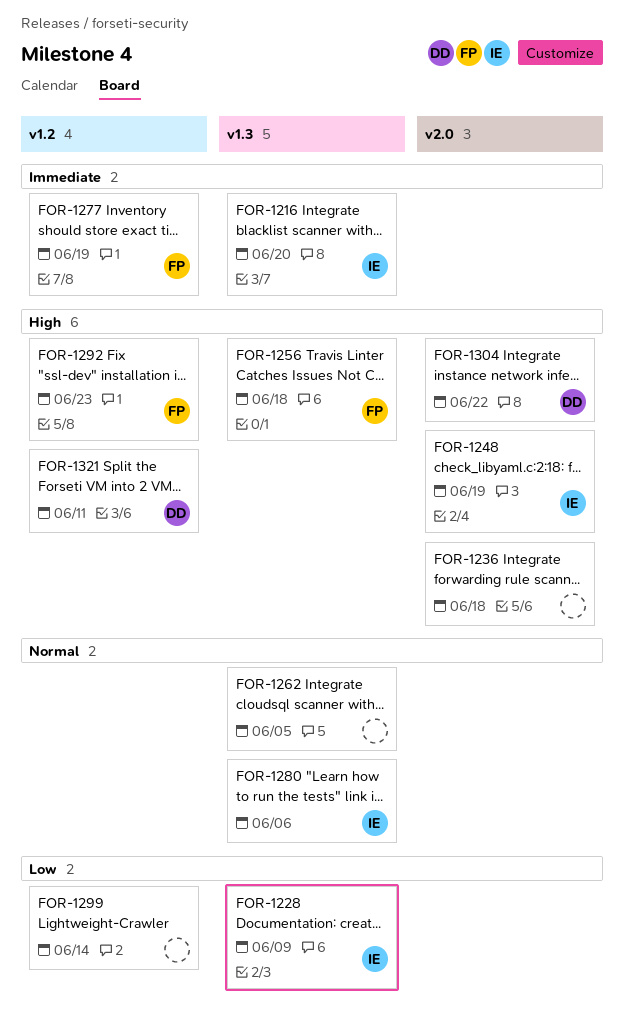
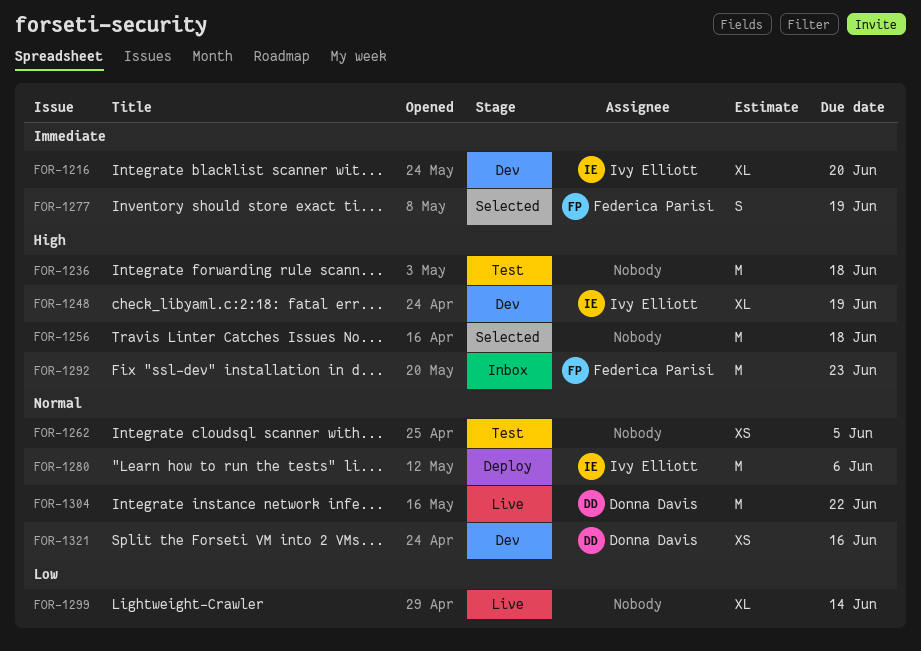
FOR-1228: present -> none
FOR-1256, owner: Federica Parisi -> none
FOR-1304, priority: High -> Normal
FOR-1321, priority: High -> Normal
FOR-1321, due: Jun 11 -> Jun 16

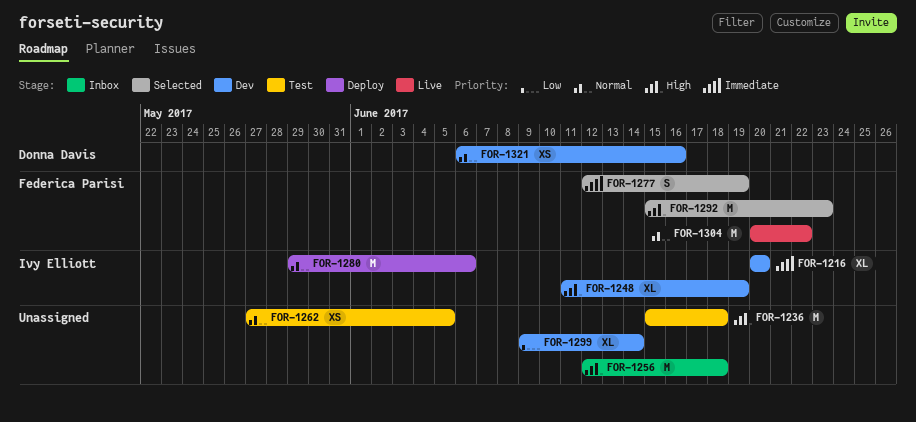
FOR-1256, status: Selected -> Inbox
FOR-1292, status: Inbox -> Selected
FOR-1299, status: Live -> Dev
FOR-1304, owner: Donna Davis -> Federica Parisi

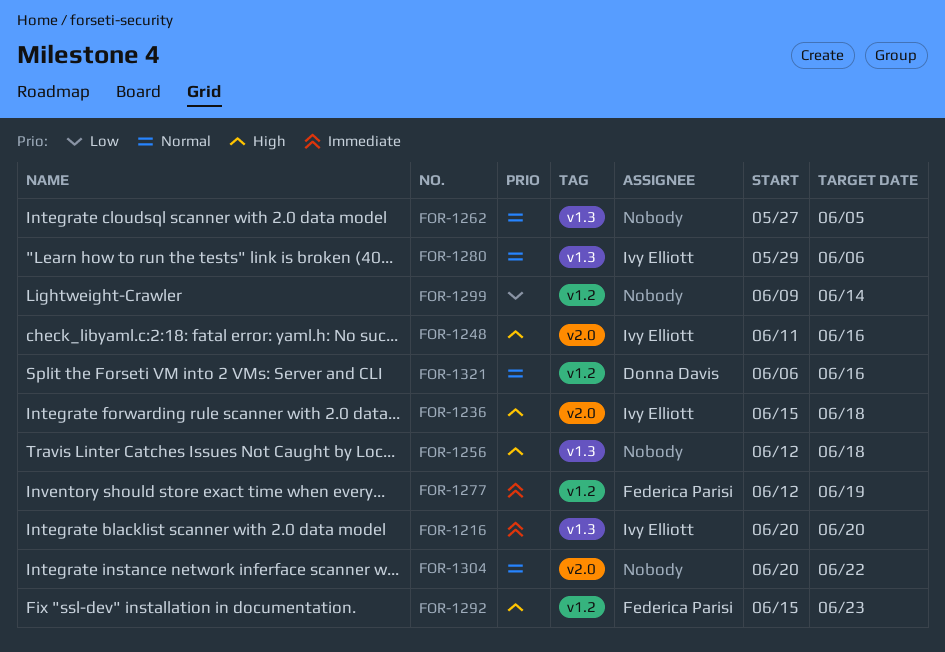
FOR-1236, owner: none -> Ivy Elliott
FOR-1248, due: Jun 19 -> Jun 16
FOR-1304, owner: Federica Parisi -> none

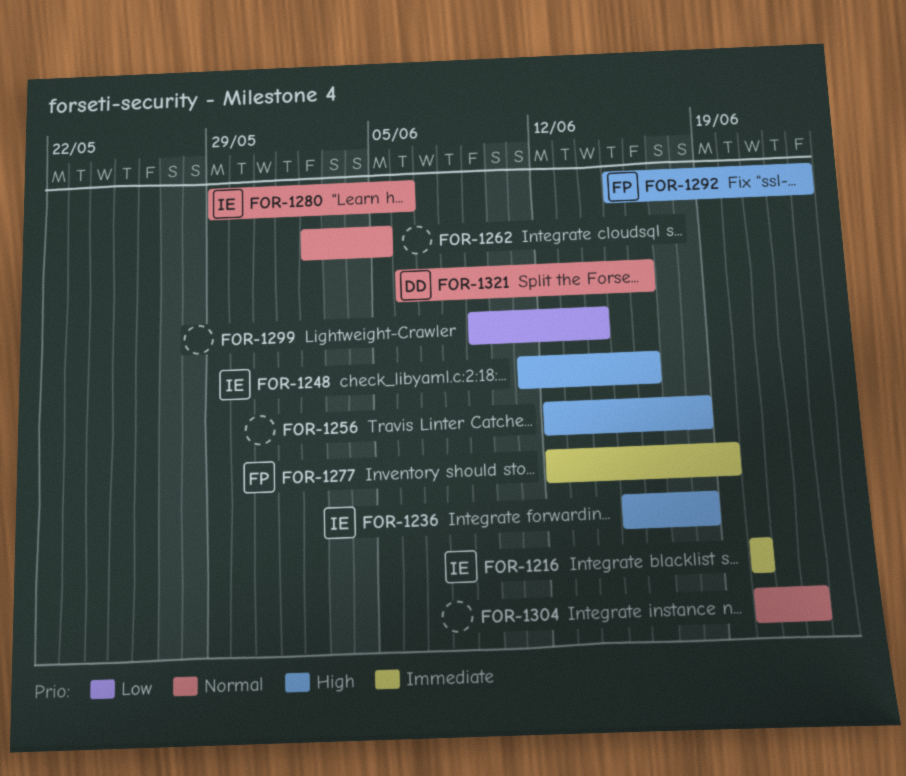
FOR-1262, start: May 27 -> Jun 2

